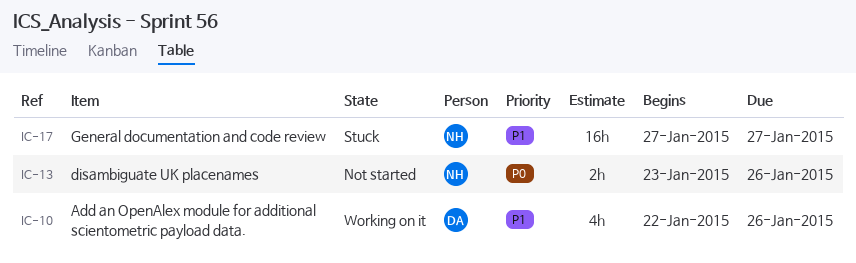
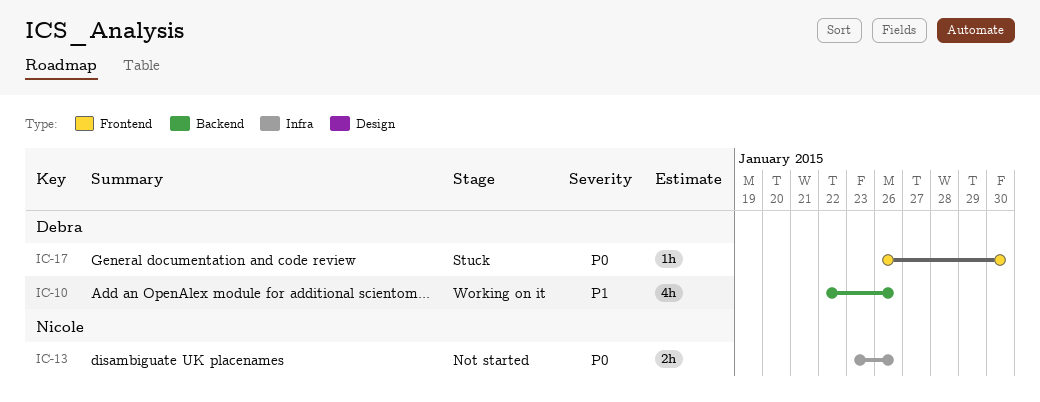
IC-17, owner: Nicole -> Debra
IC-17, priority: P1 -> P0
IC-17, estimate: 16h -> 1h
IC-17, start: Jan 27 -> Jan 26
IC-17, due: Jan 27 -> Jan 30

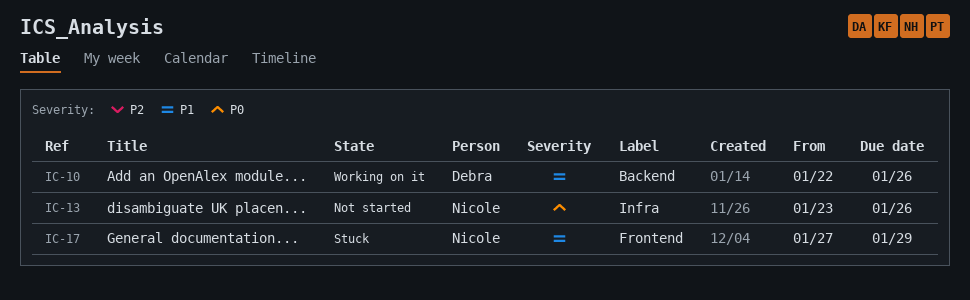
IC-17, owner: Debra -> Nicole
IC-17, priority: P0 -> P1
IC-17, start: Jan 26 -> Jan 27
IC-17, due: Jan 30 -> Jan 29

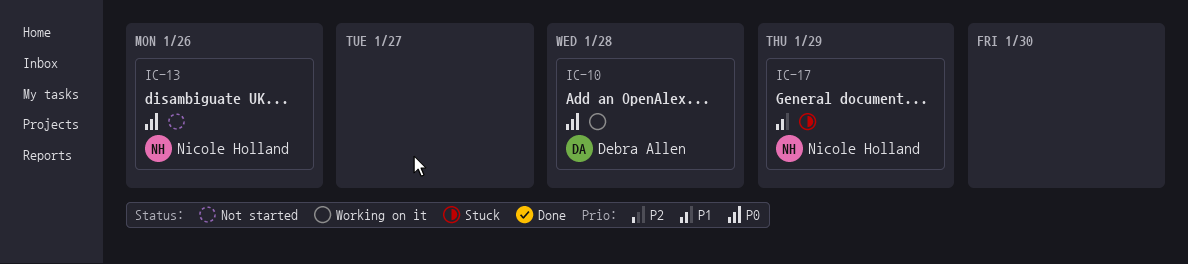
IC-10, priority: P1 -> P0
IC-10, due: Jan 26 -> Jan 28

